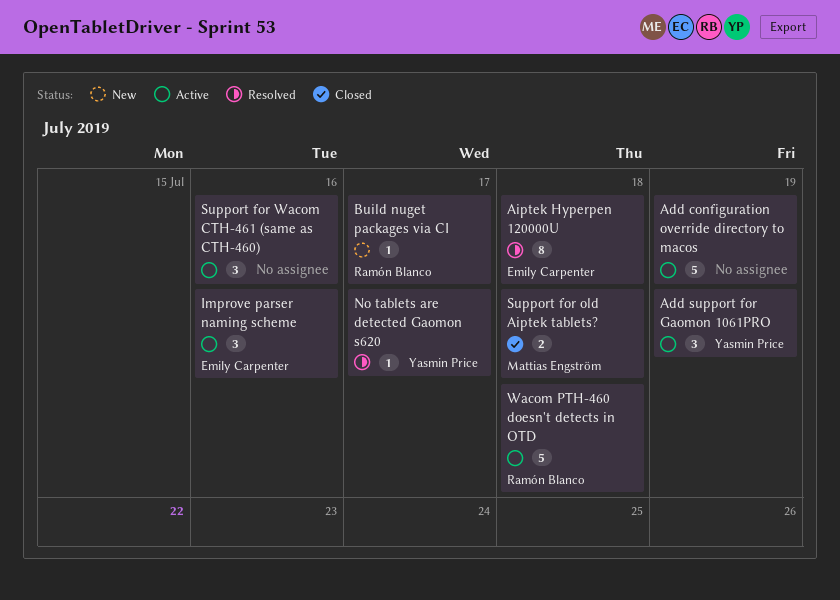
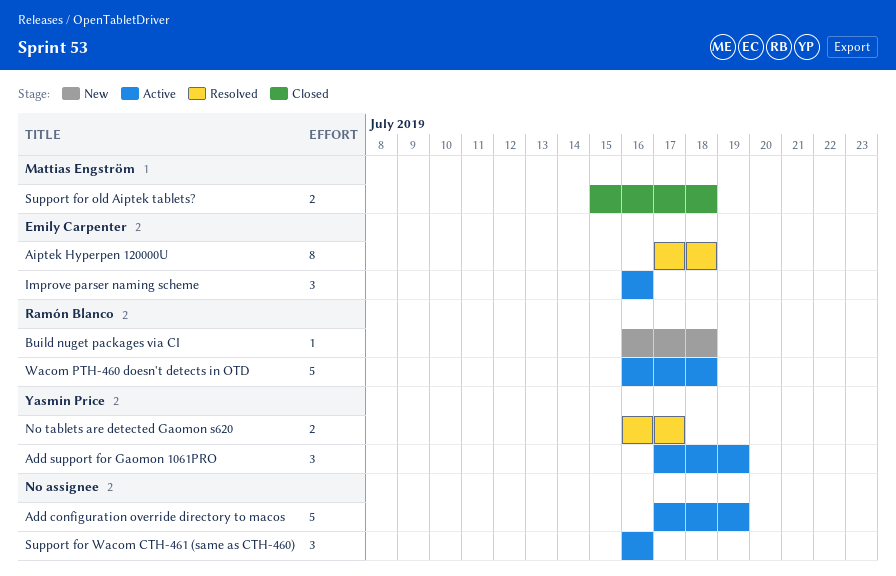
Build nuget packages via CI, due: Jul 17 -> Jul 18
No tablets are detected Gaomon s620, estimate: 1 -> 2

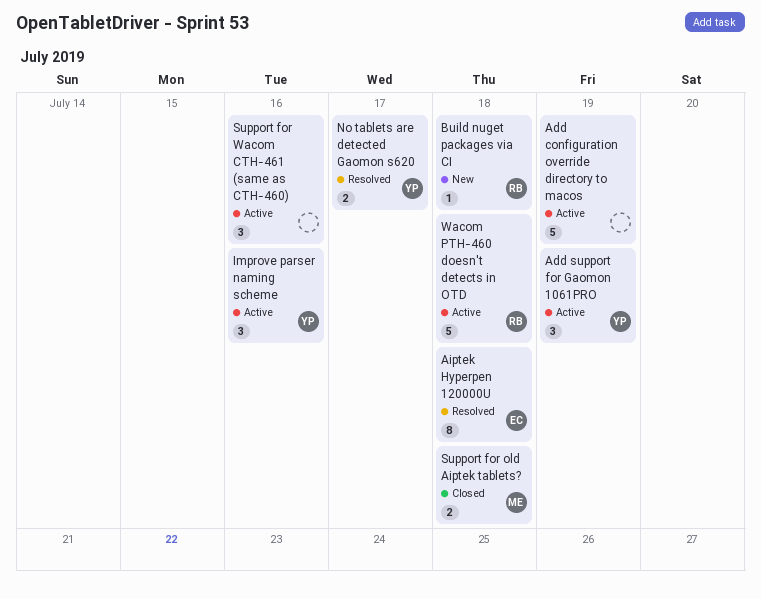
Improve parser naming scheme, owner: Emily Carpenter -> Yasmin Price

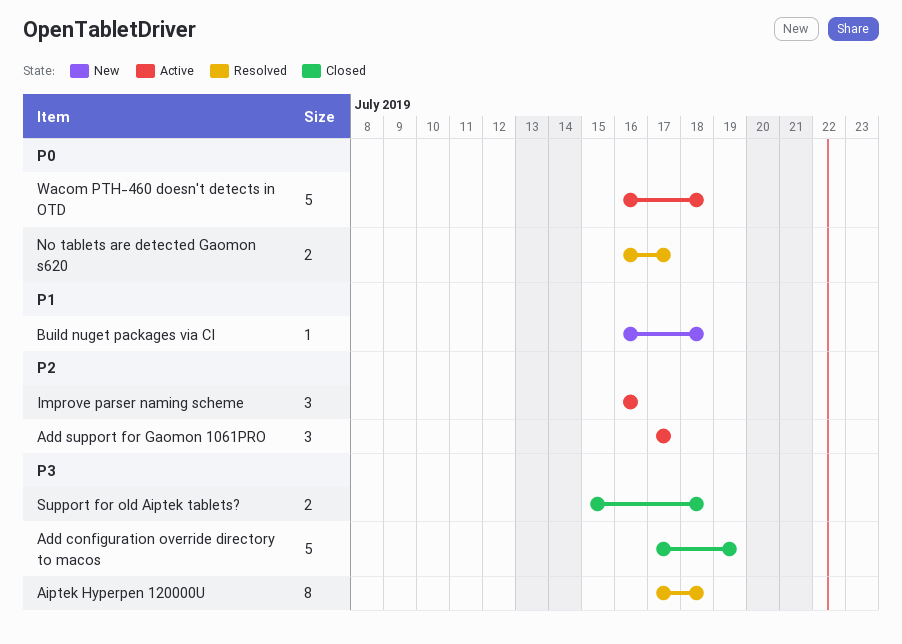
Add configuration override directory to macos, status: Active -> Closed
Add support for Gaomon 1061PRO, due: Jul 19 -> Jul 17
Support for Wacom CTH-461 (same as CTH-460): present -> none

